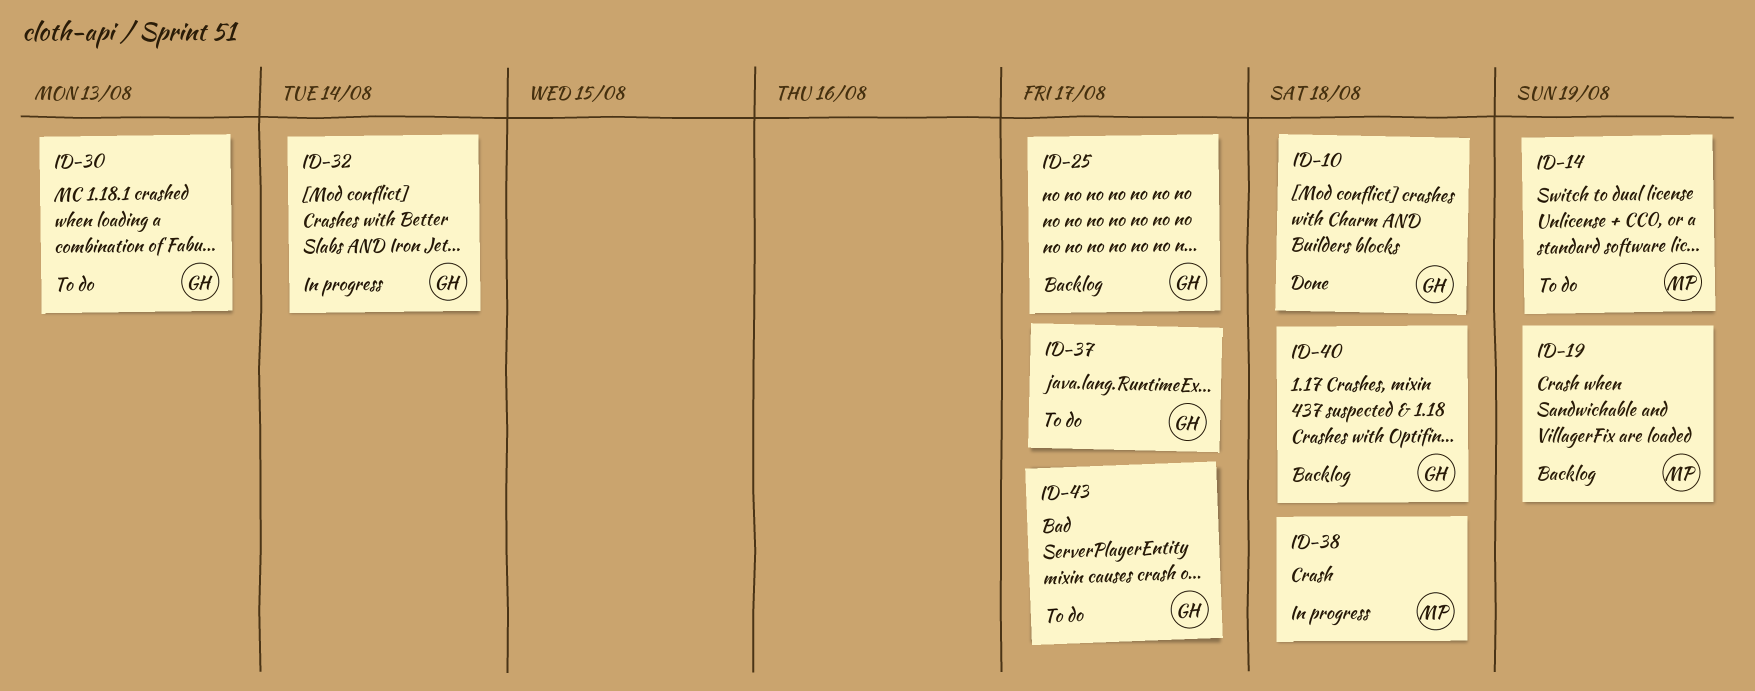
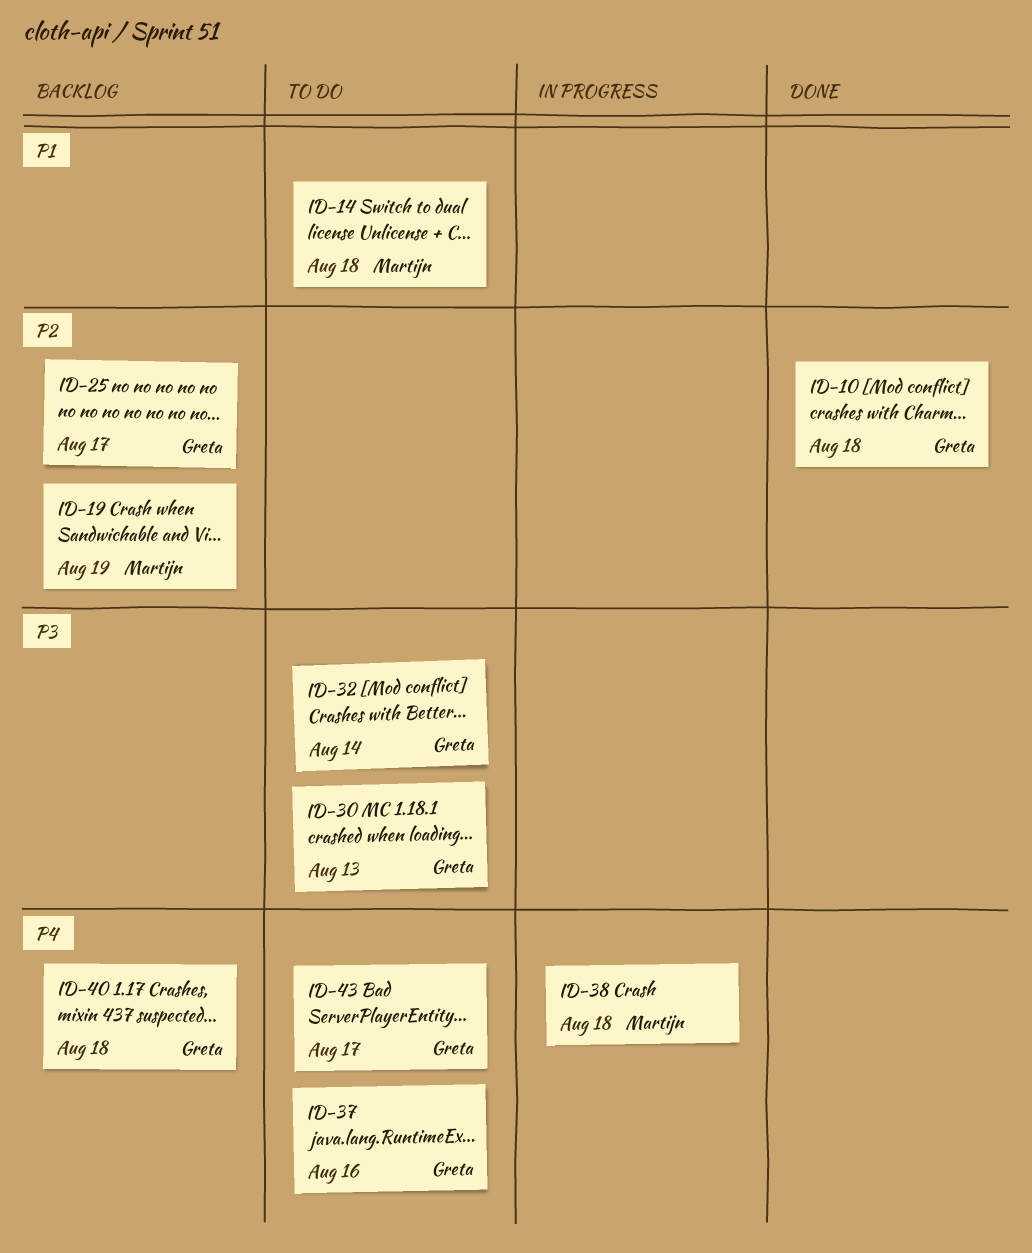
ID-14, due: Aug 19 -> Aug 18
ID-32, status: In progress -> To do
ID-37, due: Aug 17 -> Aug 16

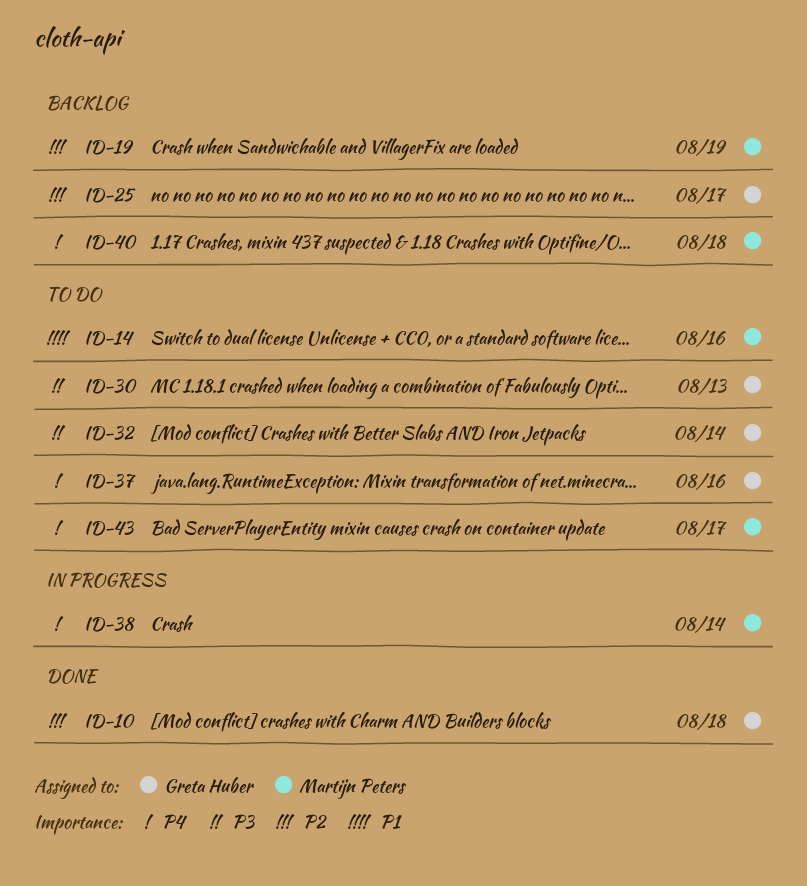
ID-14, due: Aug 18 -> Aug 16
ID-38, due: Aug 18 -> Aug 14
ID-40, owner: Greta Huber -> Martijn Peters
ID-43, owner: Greta Huber -> Martijn Peters

